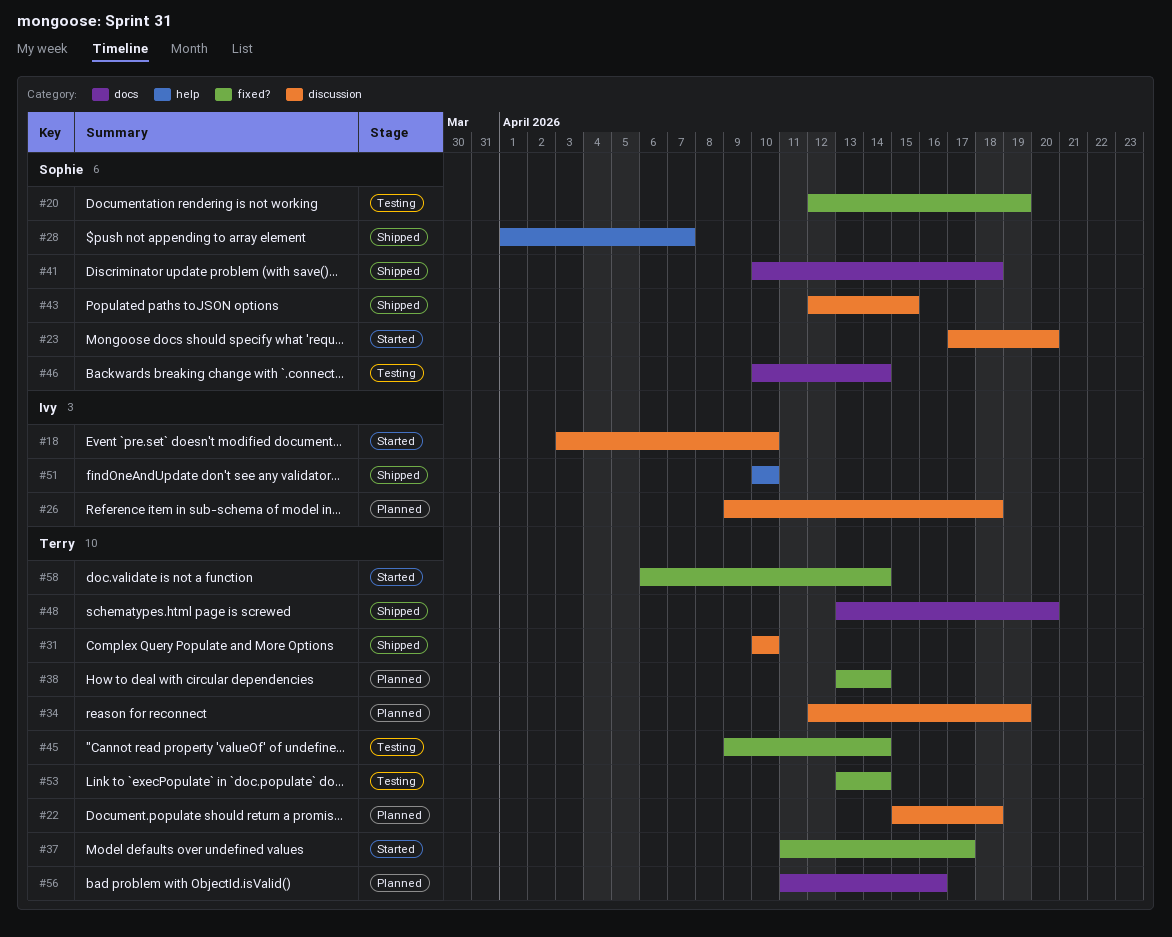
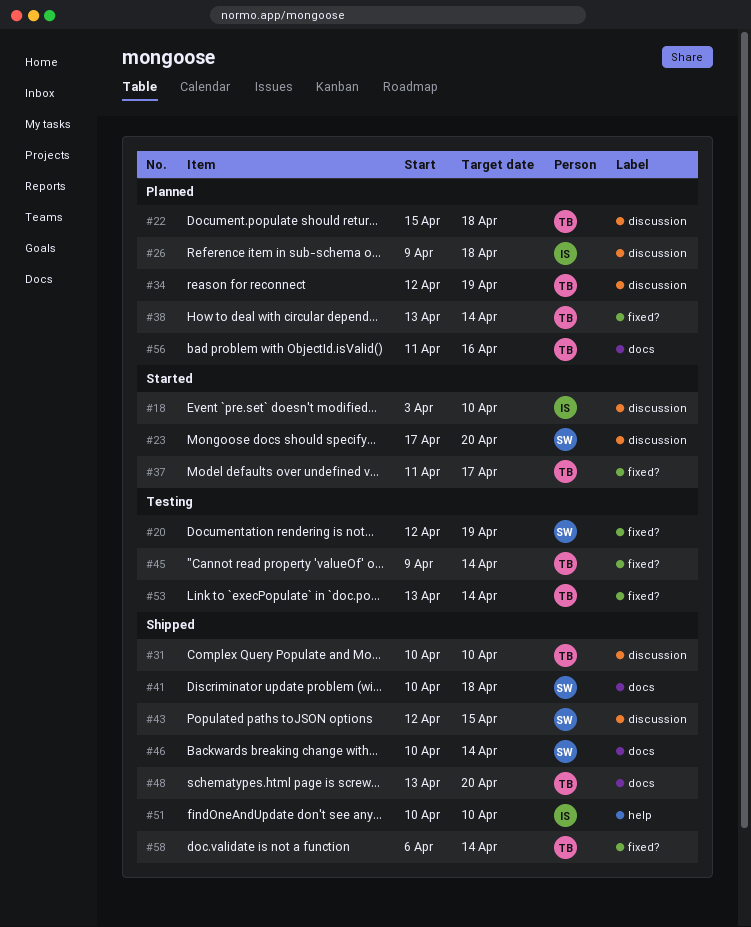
#28: present -> none
#46, status: Testing -> Shipped
#58, status: Started -> Shipped

